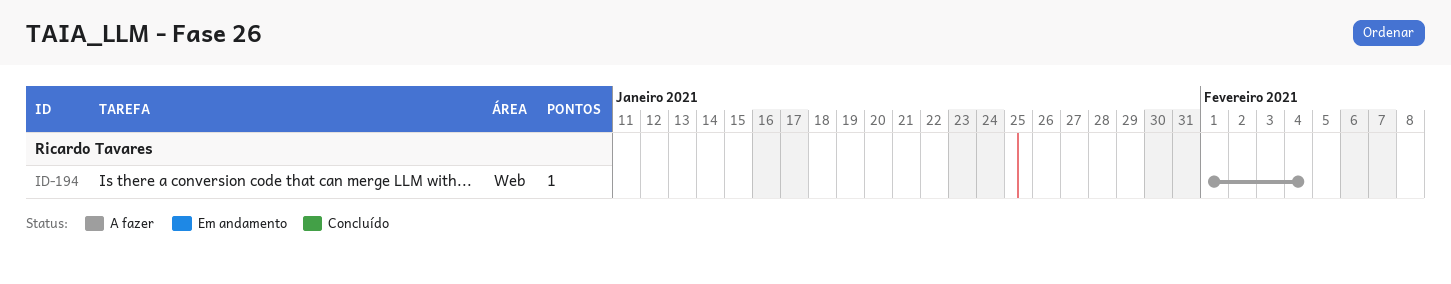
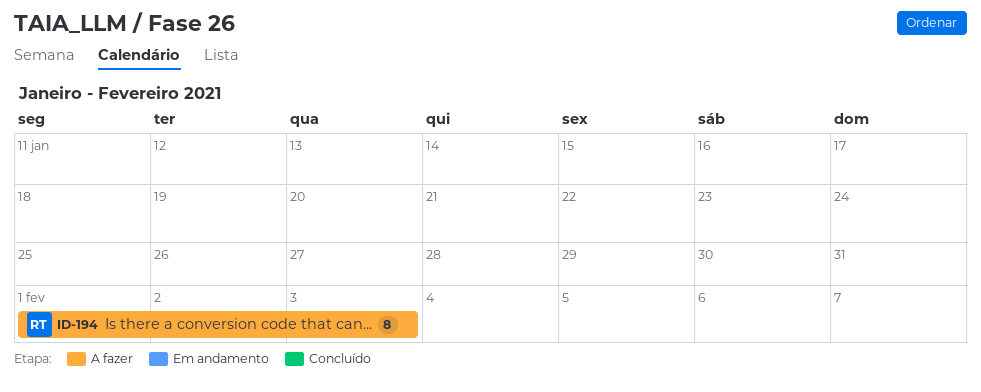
ID-194, estimate: 1 -> 8
ID-194, due: Feb 4 -> Feb 3

